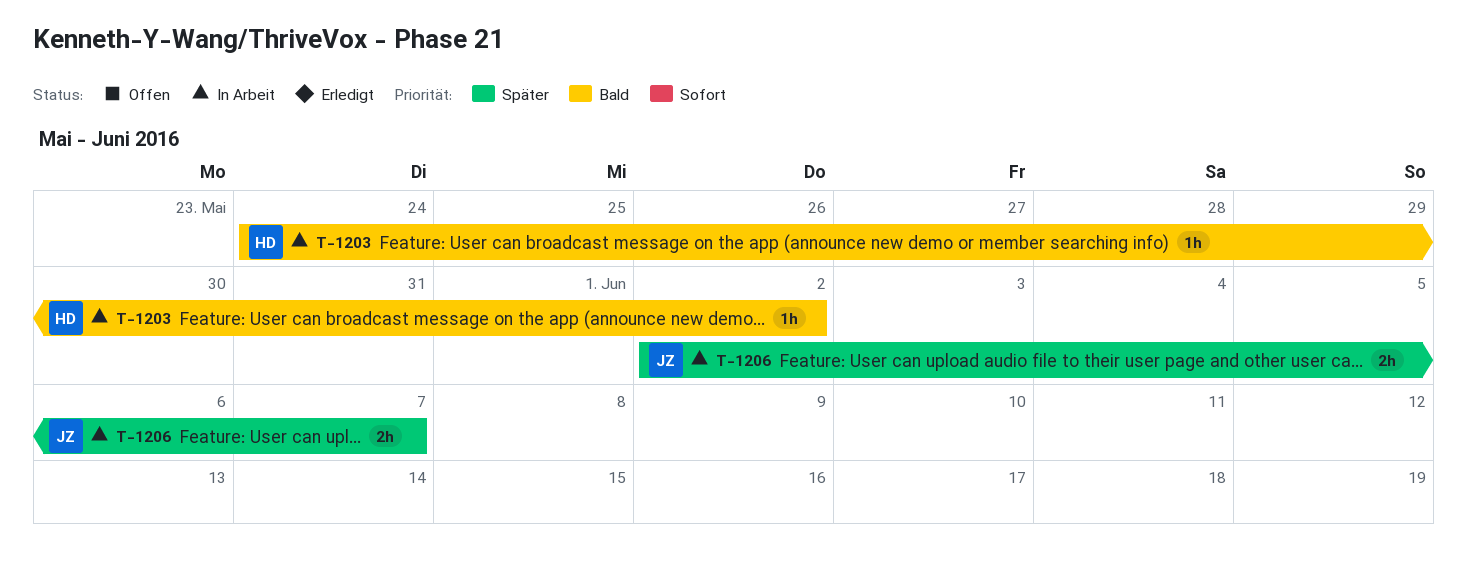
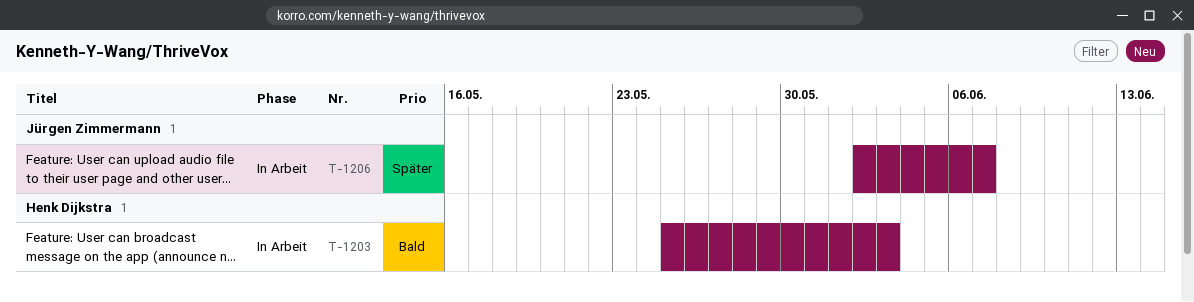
T-1203, start: May 24 -> May 25
T-1203, due: Jun 2 -> Jun 3

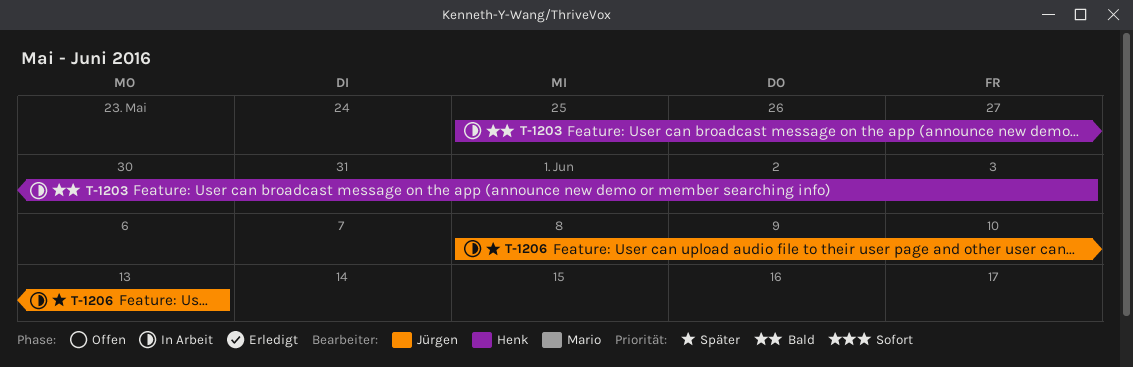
T-1206, start: Jun 2 -> Jun 8
T-1206, due: Jun 7 -> Jun 13

